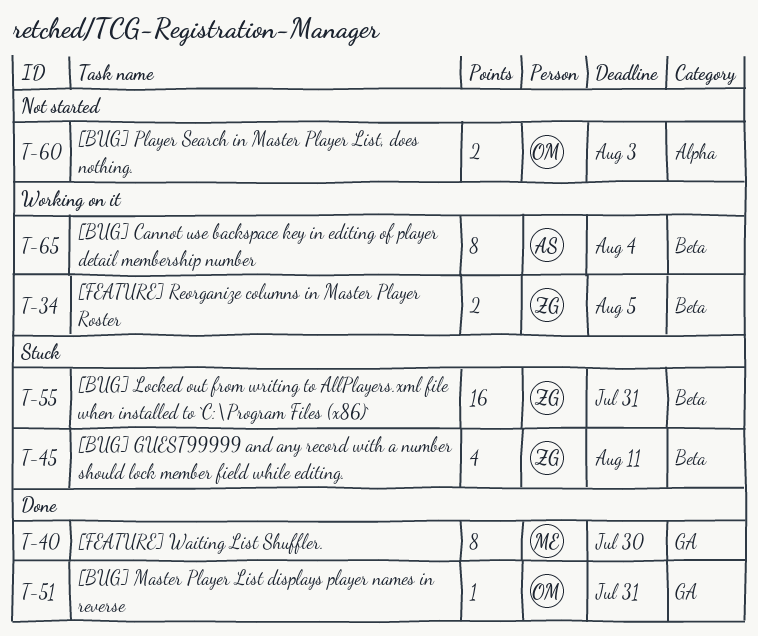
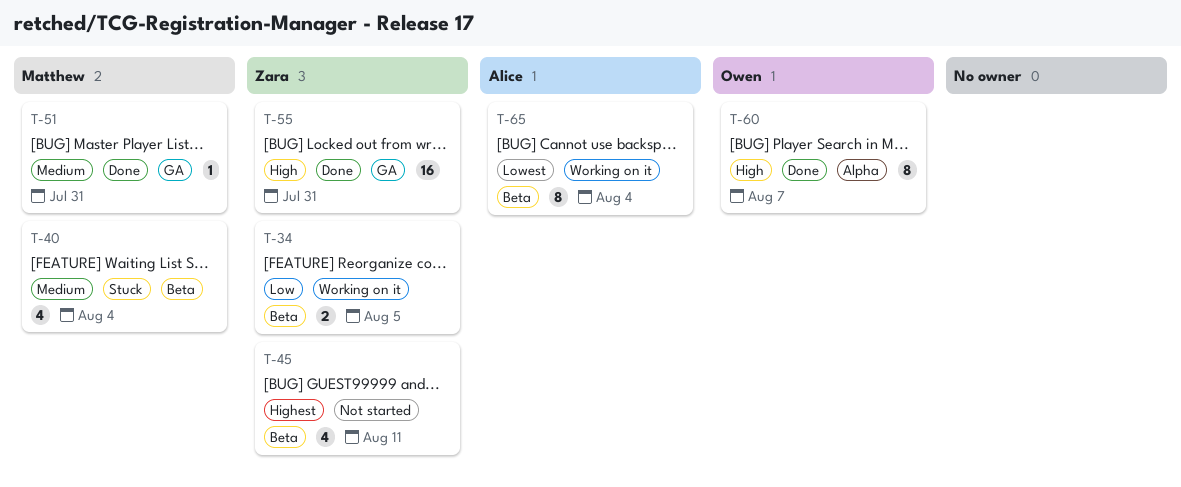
T-40, status: Done -> Stuck
T-40, label: GA -> Beta
T-40, estimate: 8 -> 4
T-40, due: Jul 30 -> Aug 4
T-45, status: Stuck -> Not started
T-51, owner: Owen -> Matthew
T-55, status: Stuck -> Done
T-55, label: Beta -> GA
T-60, status: Not started -> Done
T-60, estimate: 2 -> 8
T-60, due: Aug 3 -> Aug 7

